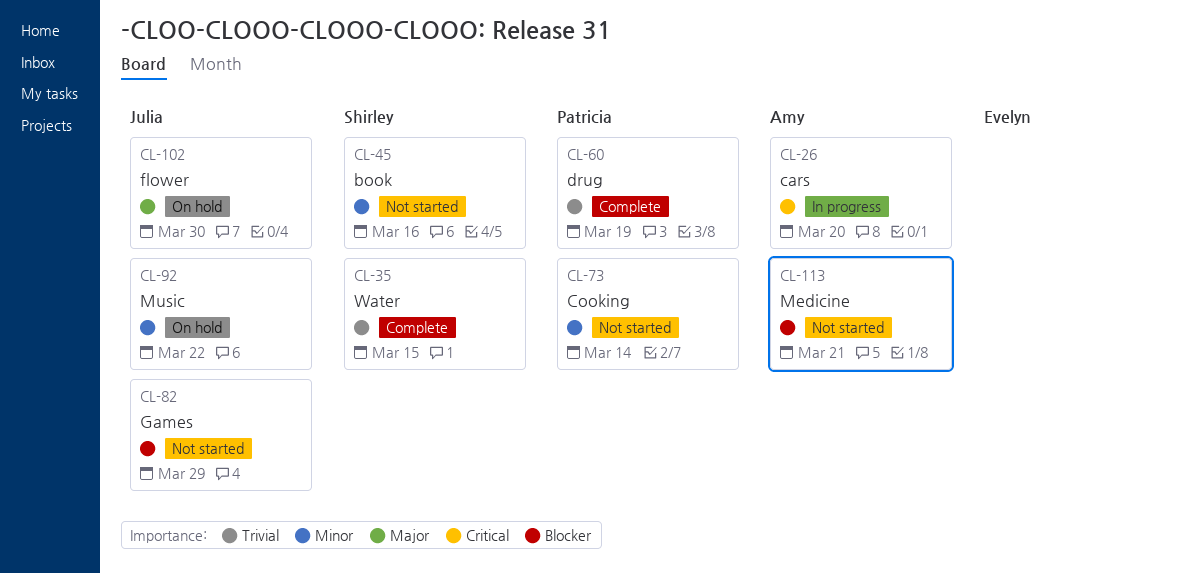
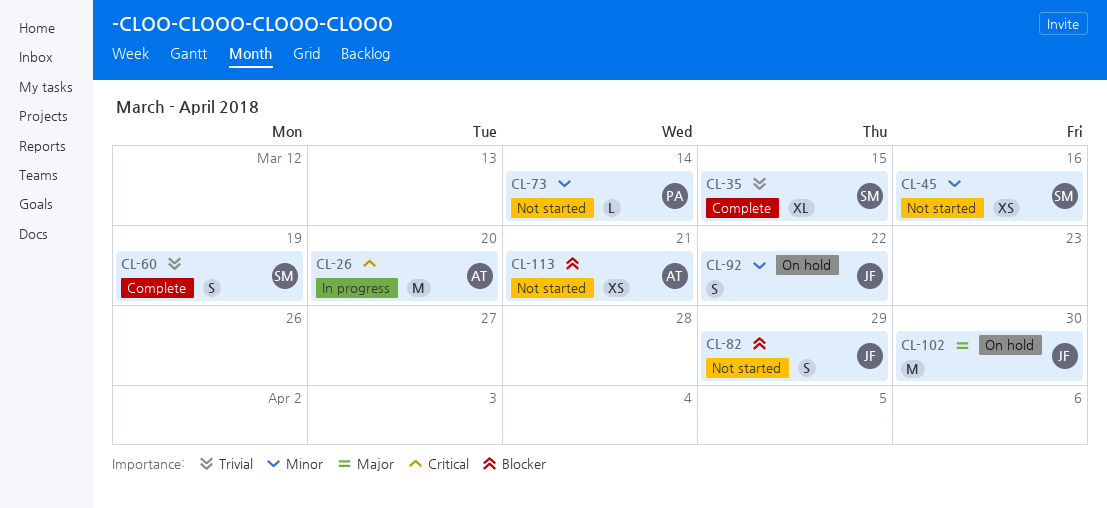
CL-60, owner: Patricia -> Shirley

